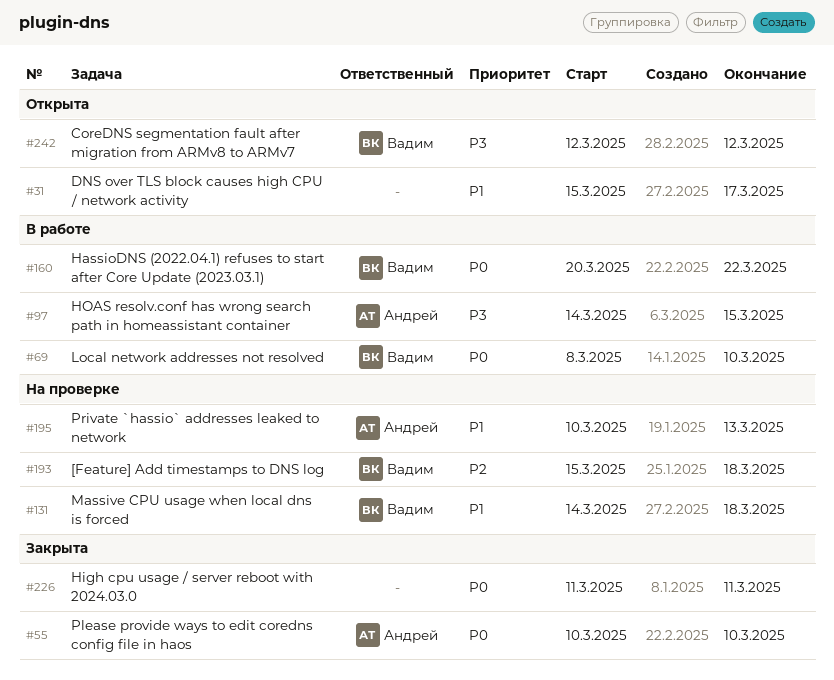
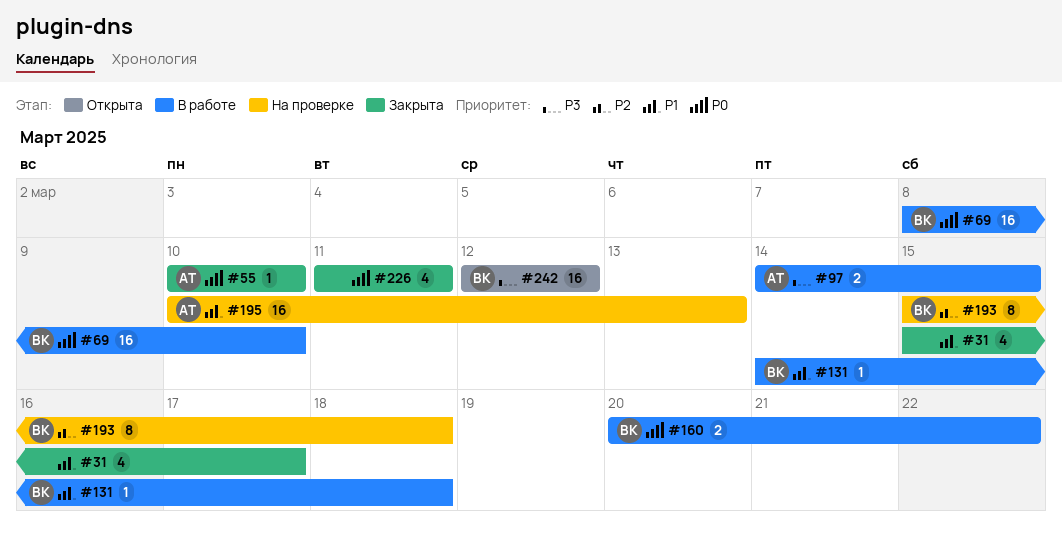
#31, status: Открыта -> Закрыта
#131, status: На проверке -> В работе

